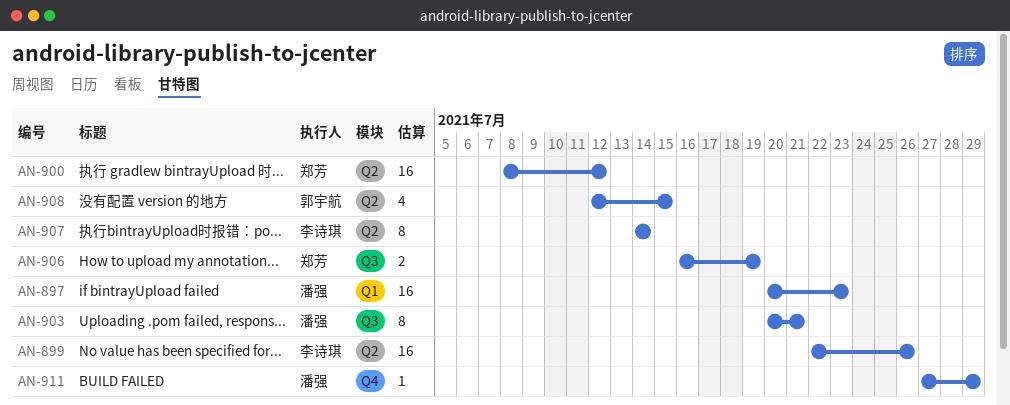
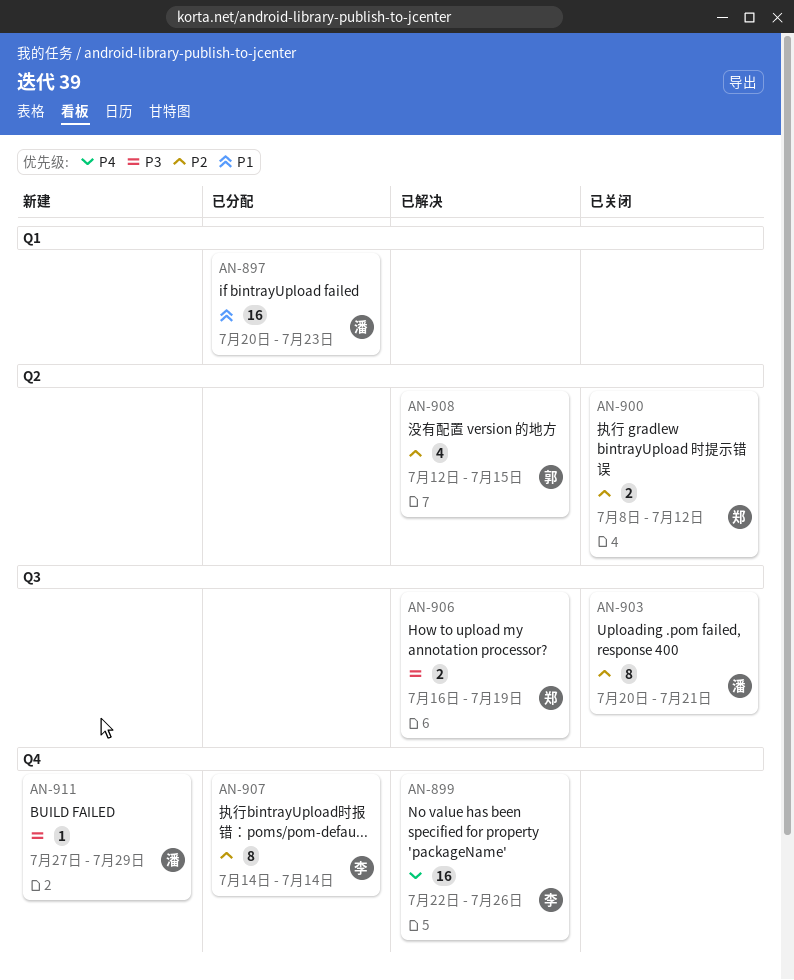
AN-899, label: Q2 -> Q4
AN-900, estimate: 16 -> 2
AN-907, label: Q2 -> Q4

